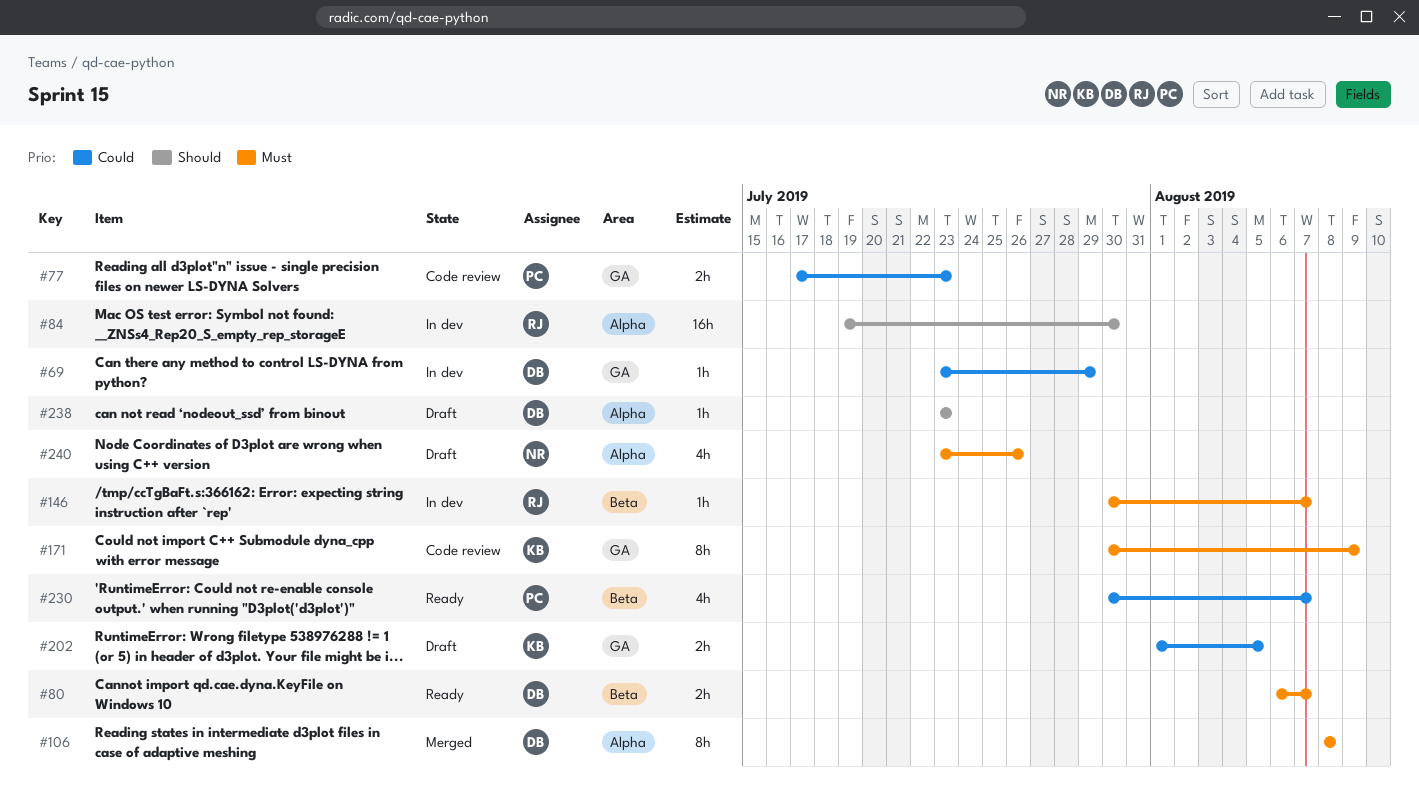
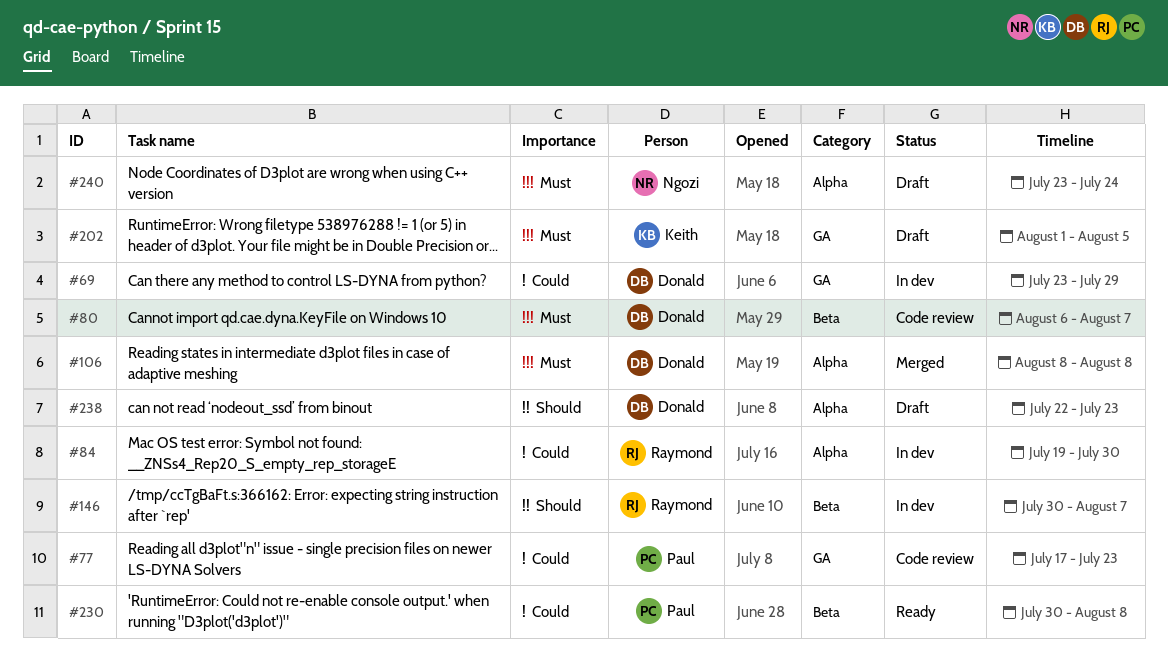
#80, status: Ready -> Code review
#84, priority: Should -> Could
#146, priority: Must -> Should
#171: present -> none
#202, priority: Could -> Must
#230, due: Aug 7 -> Aug 8
#238, start: Jul 23 -> Jul 22
#240, due: Jul 26 -> Jul 24

